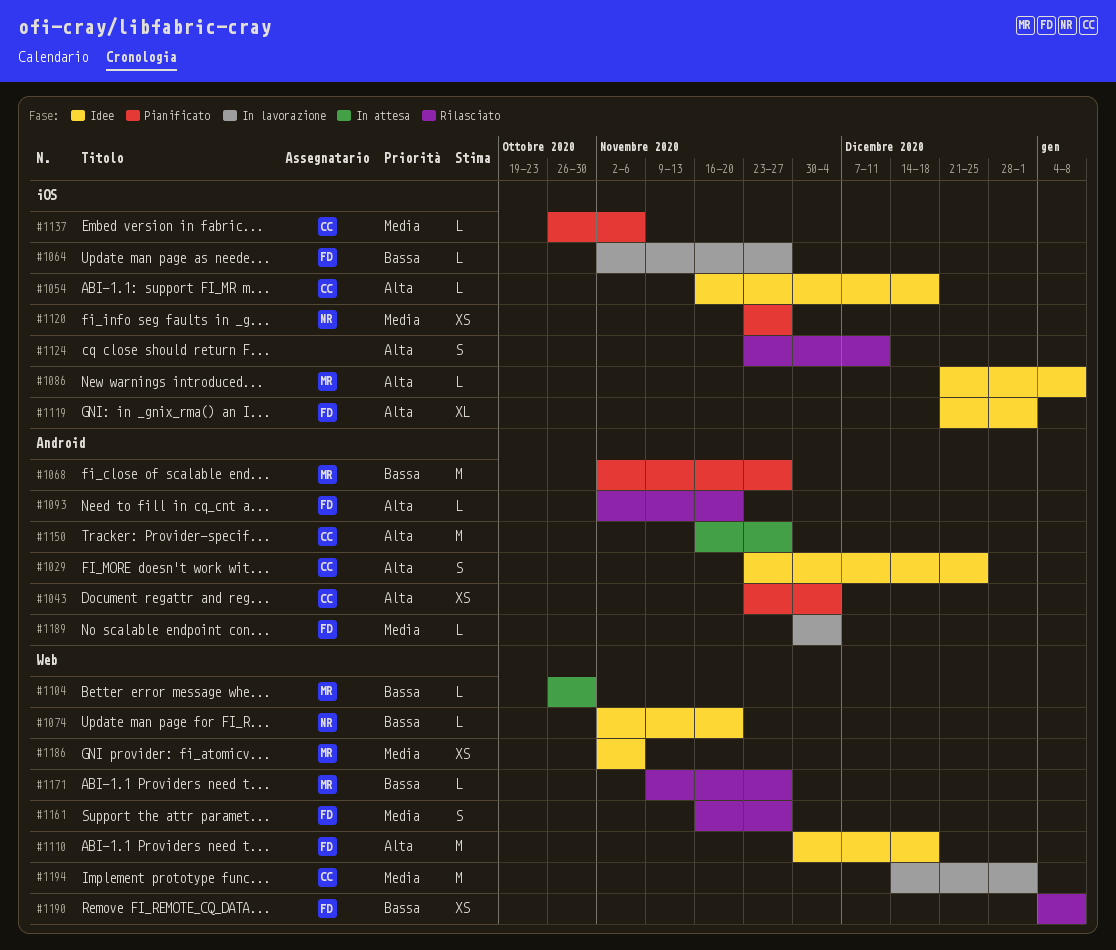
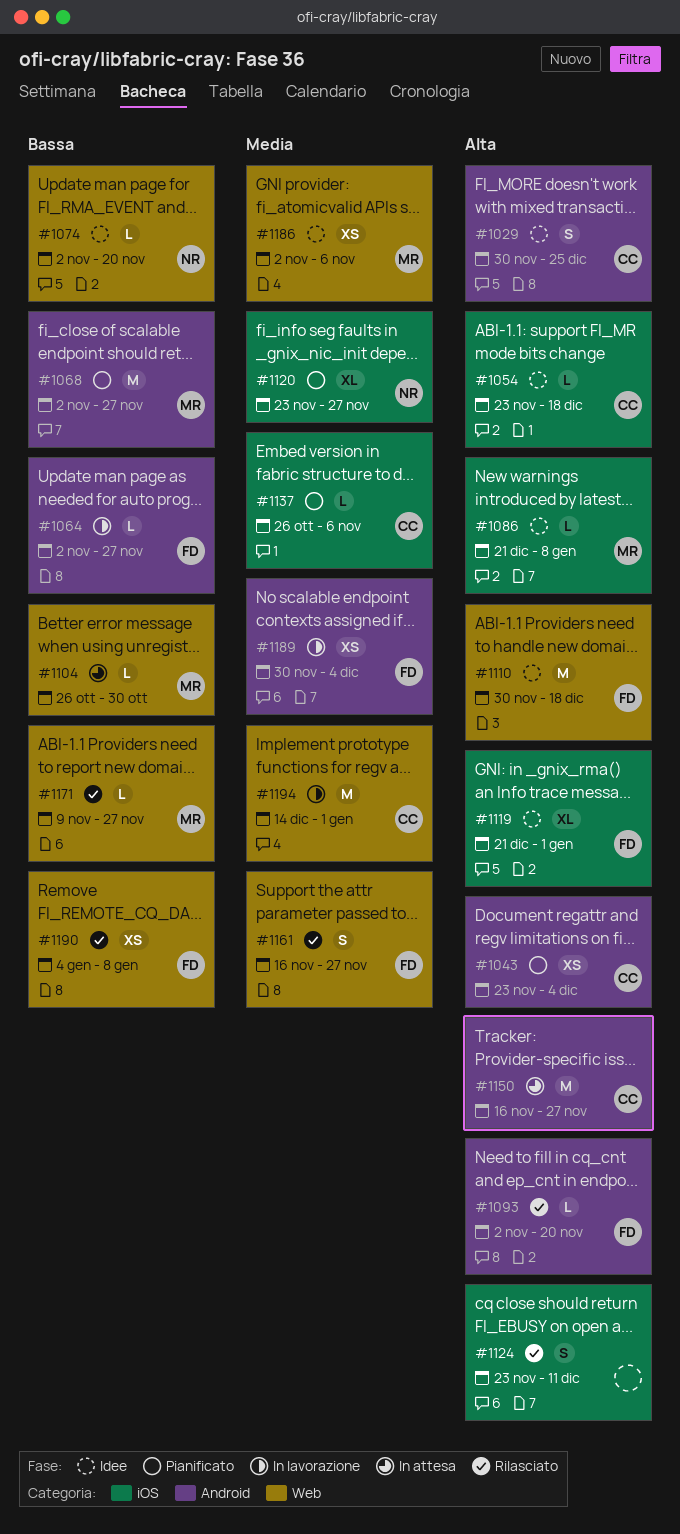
#1029, start: Nov 23 -> Nov 30
#1054, start: Nov 16 -> Nov 23
#1064, label: iOS -> Android
#1120, estimate: XS -> XL
#1189, estimate: L -> XS

